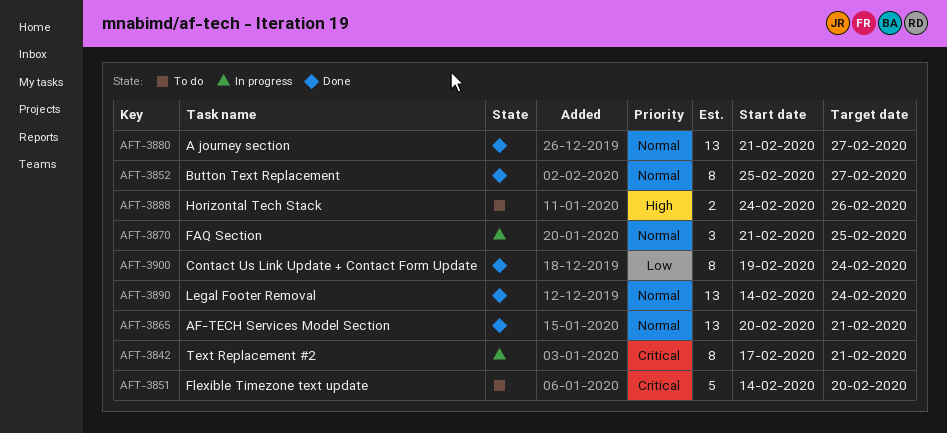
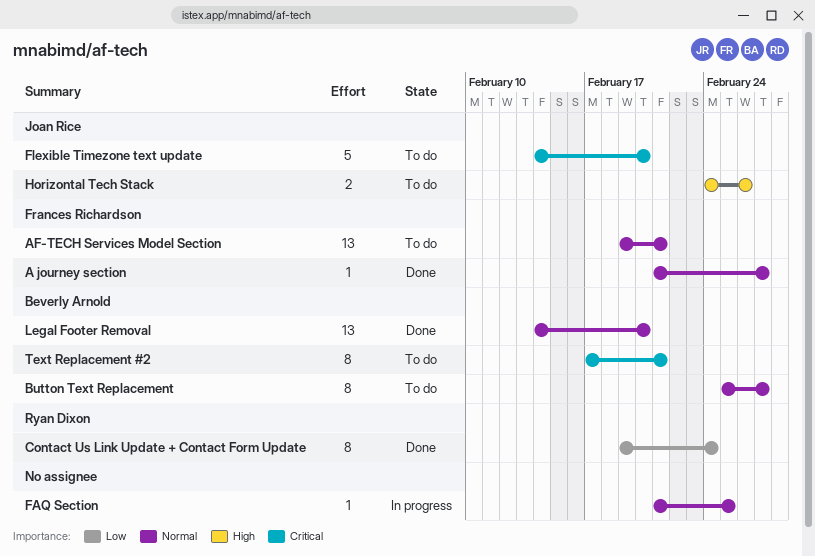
A journey section, estimate: 13 -> 1
AF-TECH Services Model Section, status: Done -> To do
AF-TECH Services Model Section, start: Feb 20 -> Feb 19
Button Text Replacement, status: Done -> To do
FAQ Section, estimate: 3 -> 1
Legal Footer Removal, due: Feb 24 -> Feb 20
Text Replacement #2, status: In progress -> To do

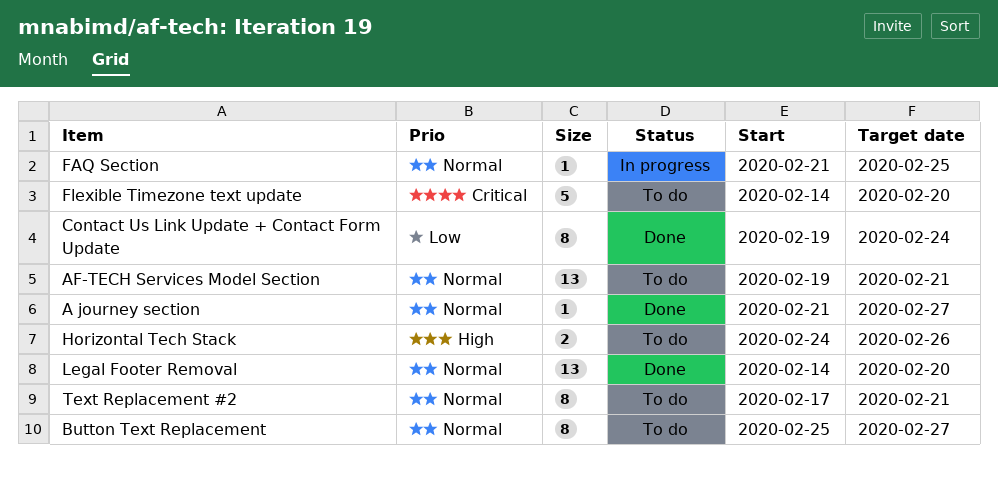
Text Replacement #2, priority: Critical -> Normal

